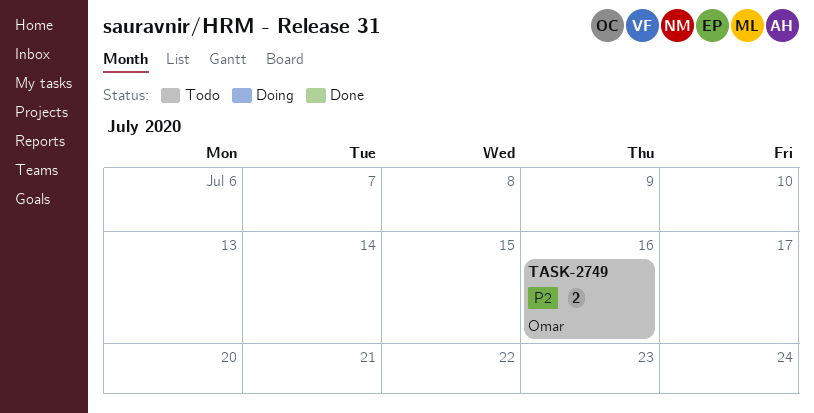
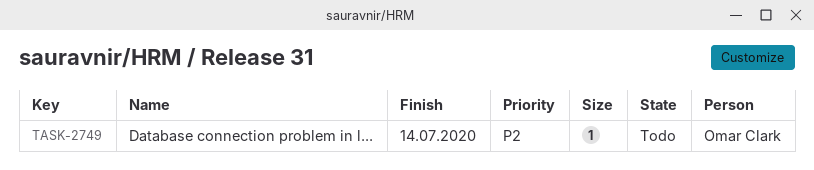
TASK-2749, estimate: 2 -> 1
TASK-2749, due: Jul 16 -> Jul 14

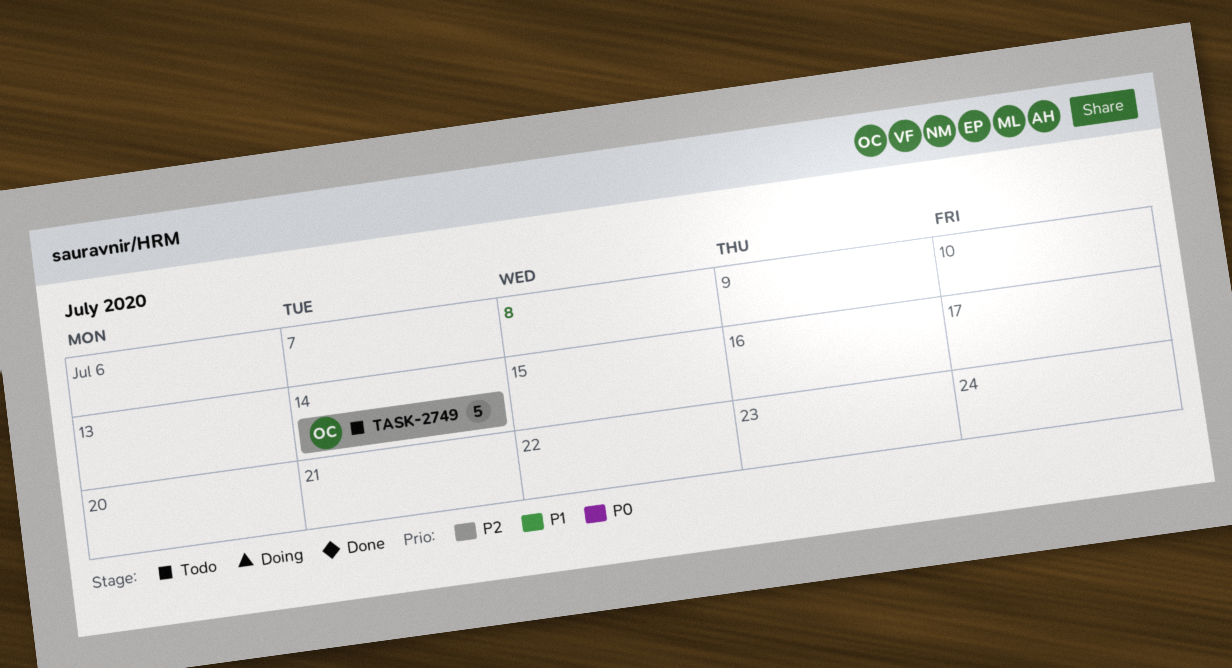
TASK-2749, estimate: 1 -> 5

